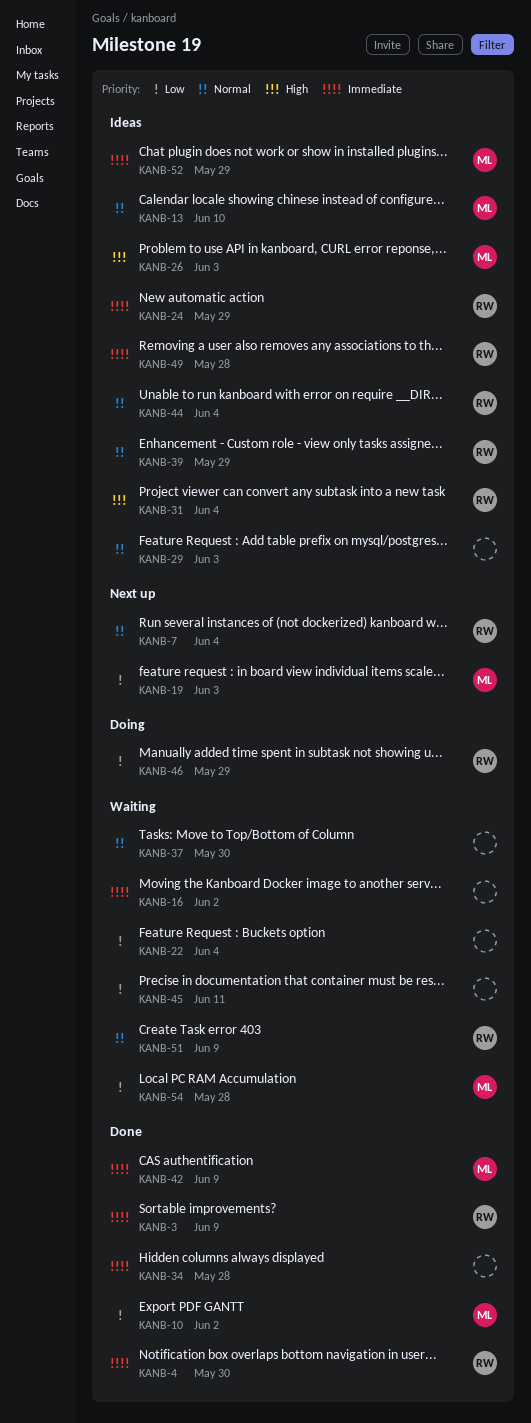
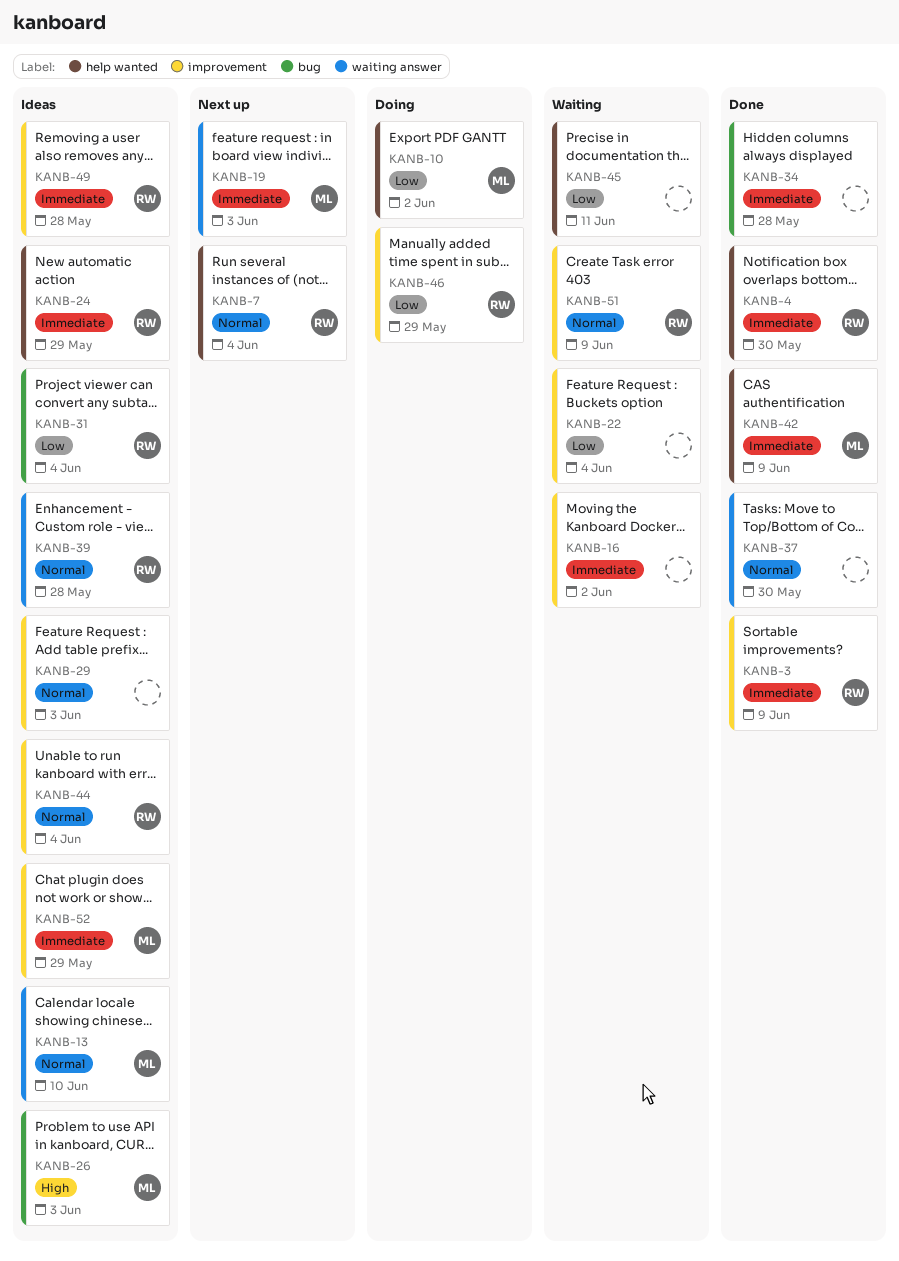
KANB-10, status: Done -> Doing
KANB-19, priority: Low -> Immediate
KANB-31, priority: High -> Low
KANB-37, status: Waiting -> Done
KANB-39, due: May 29 -> May 28
KANB-54: present -> none

